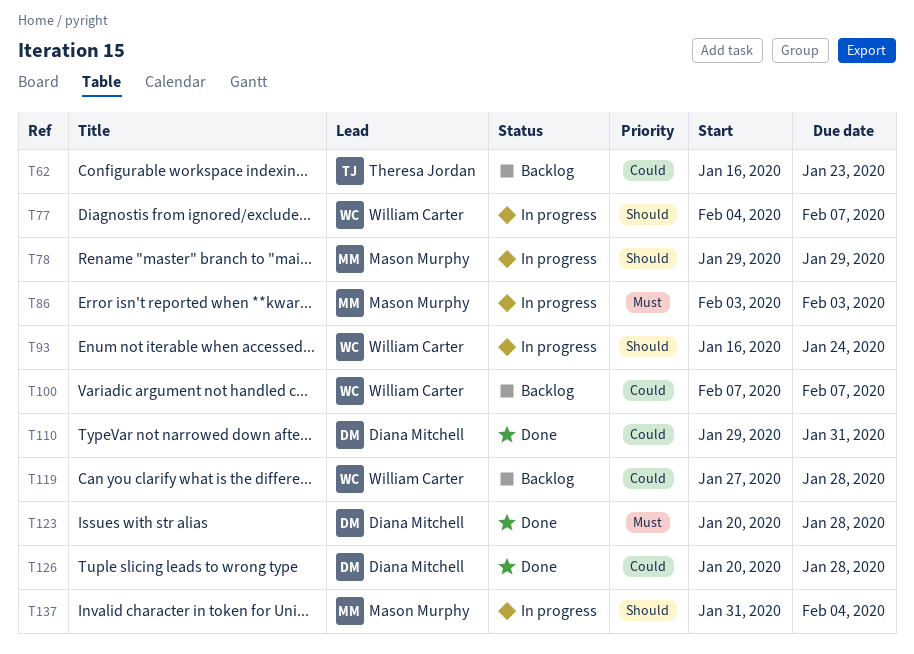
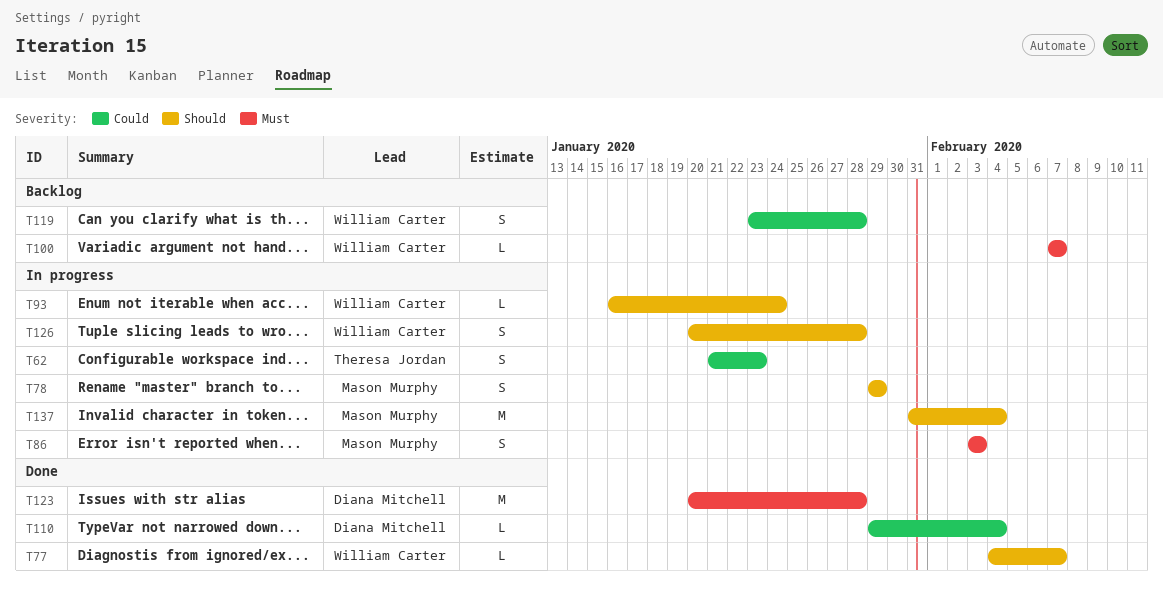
T62, status: Backlog -> In progress
T62, start: Jan 16 -> Jan 21
T77, status: In progress -> Done
T100, priority: Could -> Must
T110, due: Jan 31 -> Feb 4
T119, start: Jan 27 -> Jan 23
T126, status: Done -> In progress
T126, owner: Diana Mitchell -> William Carter
T126, priority: Could -> Should

